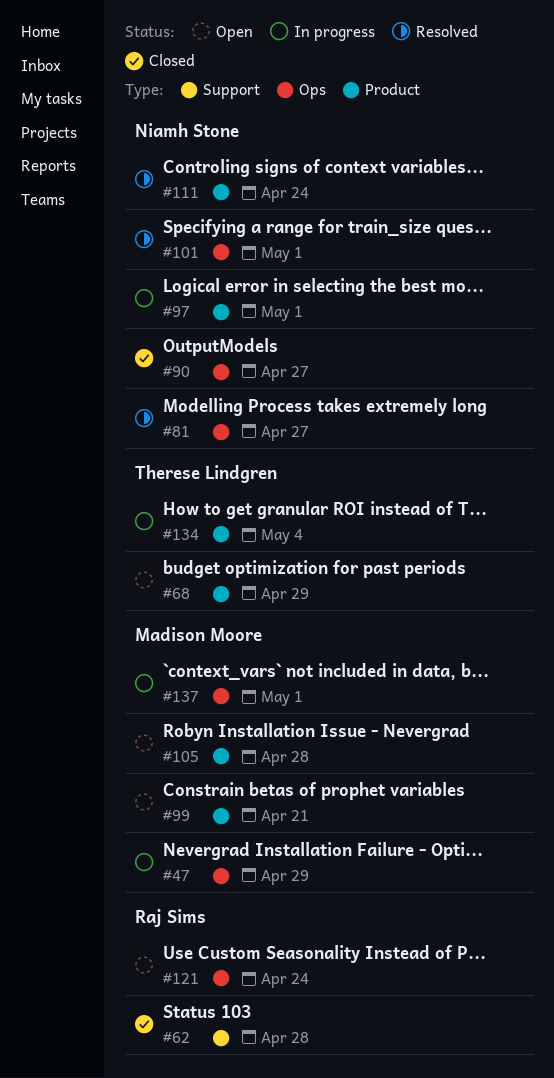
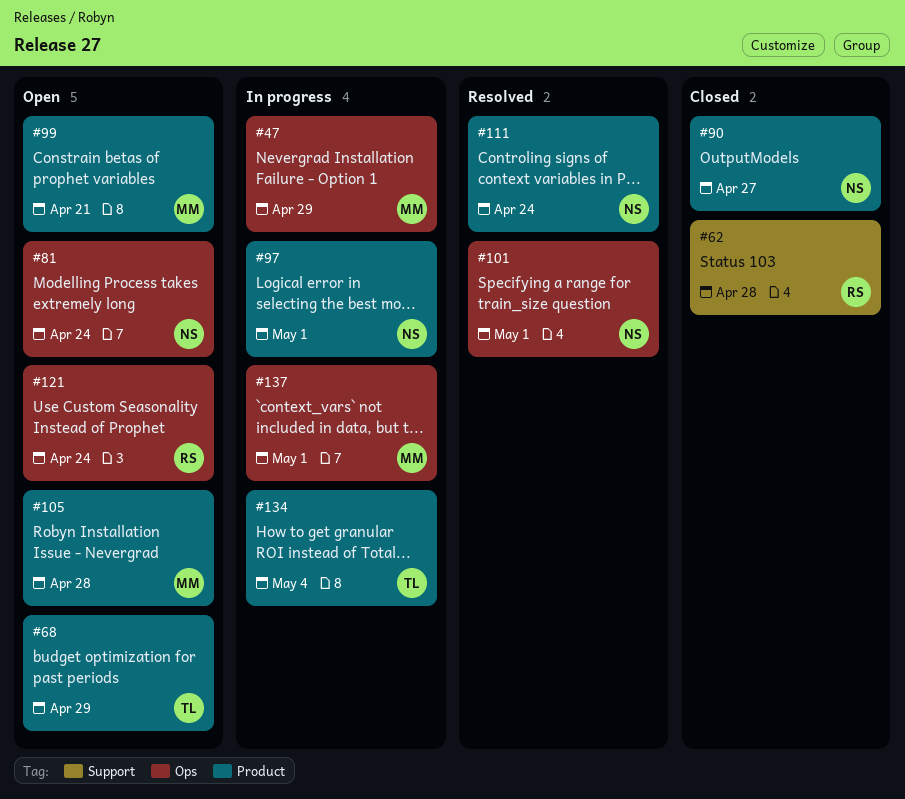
#81, status: Resolved -> Open
#81, due: Apr 27 -> Apr 24
#90, label: Ops -> Product

